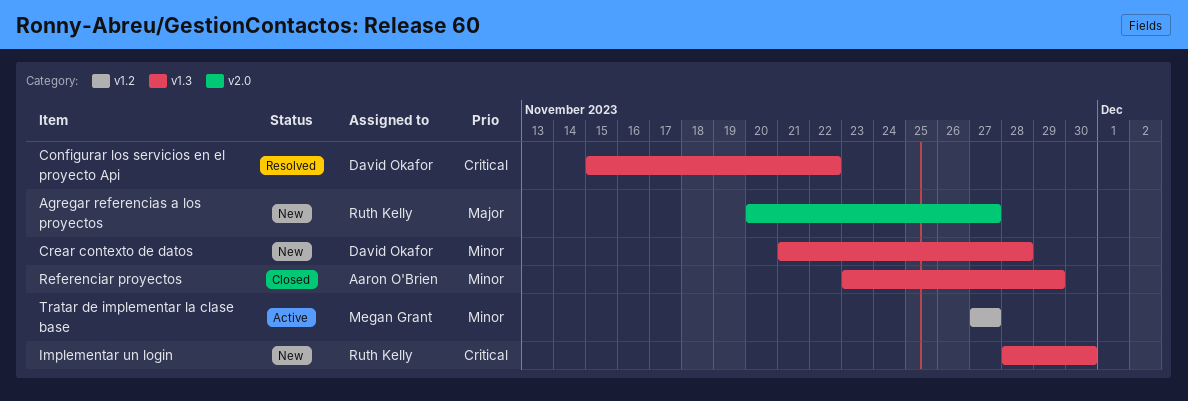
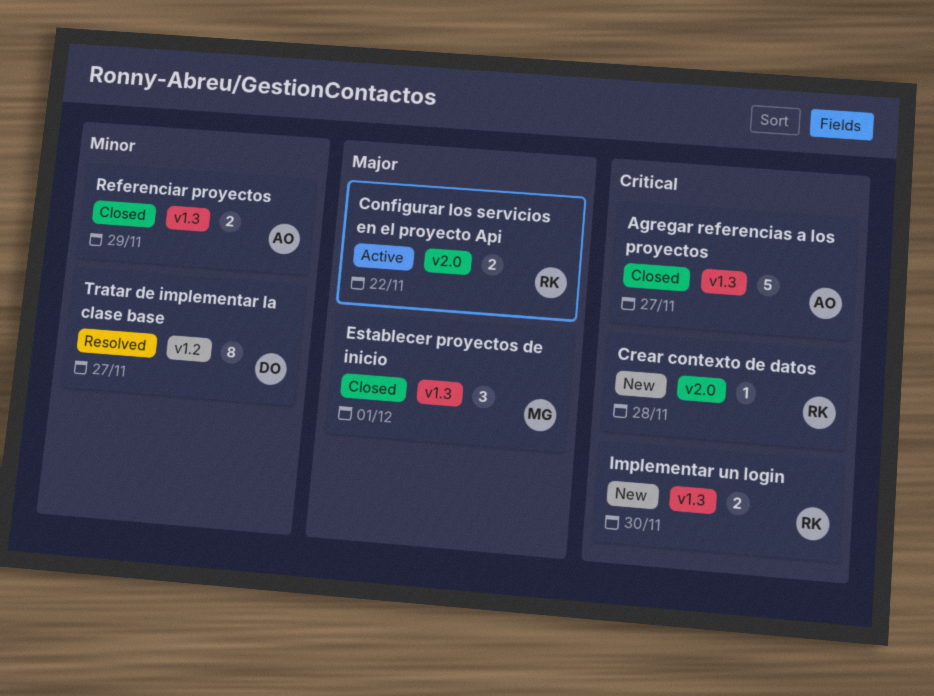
Agregar referencias a los proyectos, status: New -> Closed
Agregar referencias a los proyectos, owner: Ruth Kelly -> Aaron O'Brien
Agregar referencias a los proyectos, priority: Major -> Critical
Agregar referencias a los proyectos, label: v2.0 -> v1.3
Configurar los servicios en el proyecto Api, status: Resolved -> Active
Configurar los servicios en el proyecto Api, owner: David Okafor -> Ruth Kelly
Configurar los servicios en el proyecto Api, priority: Critical -> Major
Configurar los servicios en el proyecto Api, label: v1.3 -> v2.0
Crear contexto de datos, owner: David Okafor -> Ruth Kelly
Crear contexto de datos, priority: Minor -> Critical
Crear contexto de datos, label: v1.3 -> v2.0
Establecer proyectos de inicio: none -> present
Tratar de implementar la clase base, status: Active -> Resolved
Tratar de implementar la clase base, owner: Megan Grant -> David Okafor

